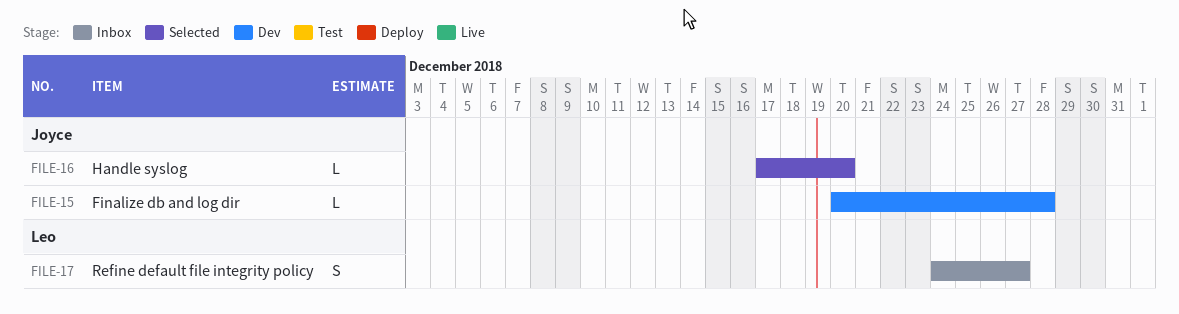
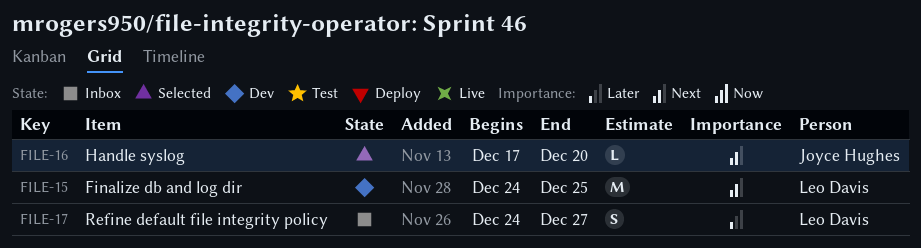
FILE-15, owner: Joyce Hughes -> Leo Davis
FILE-15, estimate: L -> M
FILE-15, start: Dec 20 -> Dec 24
FILE-15, due: Dec 28 -> Dec 25

